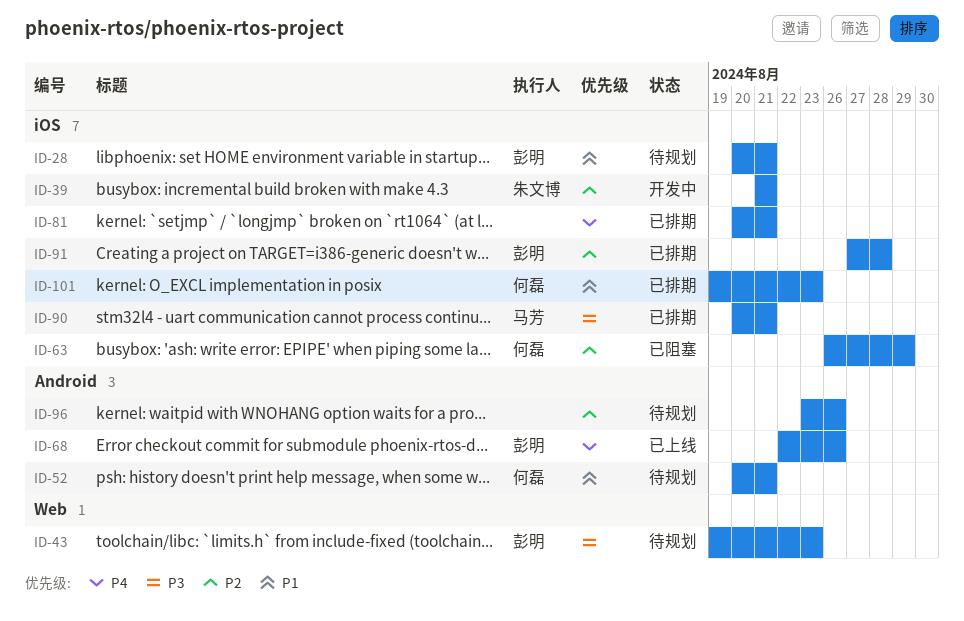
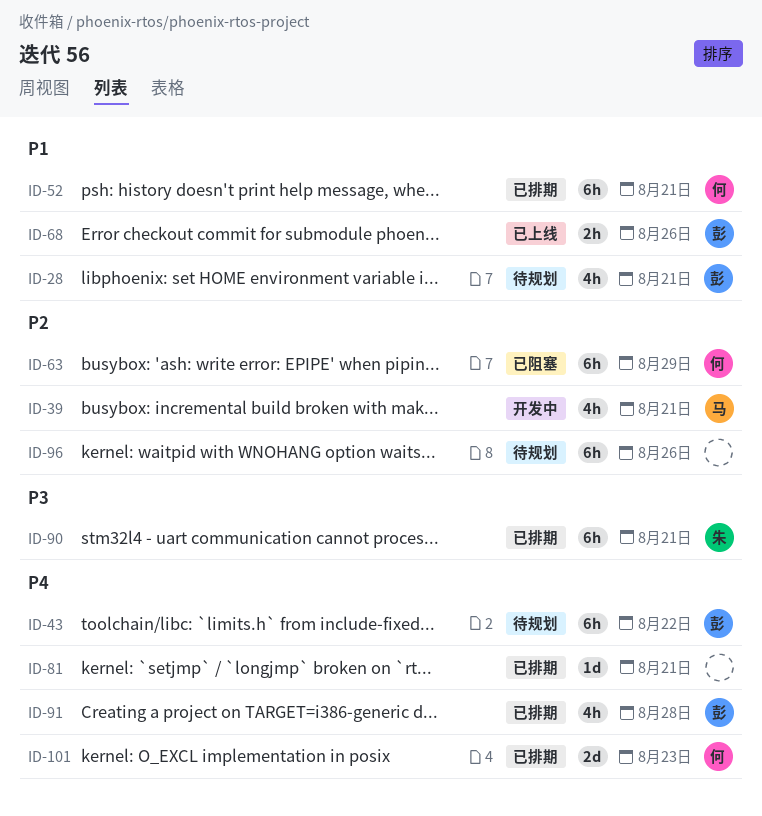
ID-39, owner: 朱文博 -> 马芳
ID-43, priority: P3 -> P4
ID-43, due: Aug 23 -> Aug 22
ID-52, status: 待规划 -> 已排期
ID-68, priority: P4 -> P1
ID-90, owner: 马芳 -> 朱文博
ID-91, priority: P2 -> P4
ID-101, priority: P1 -> P4

